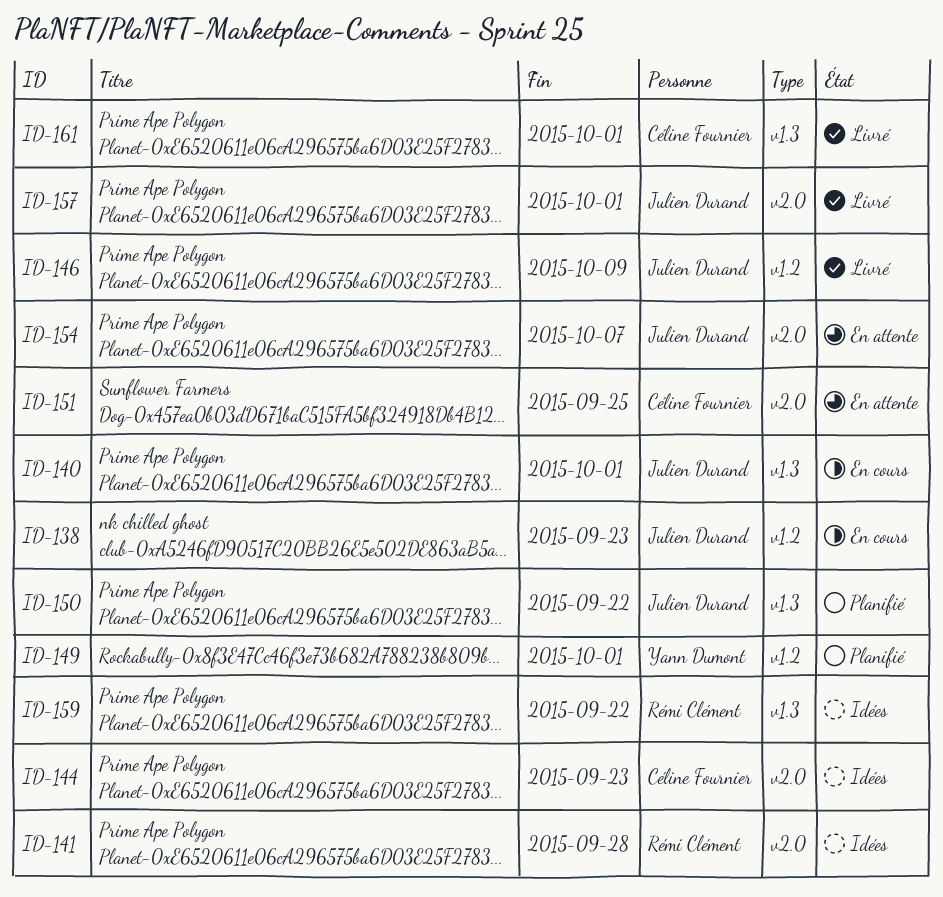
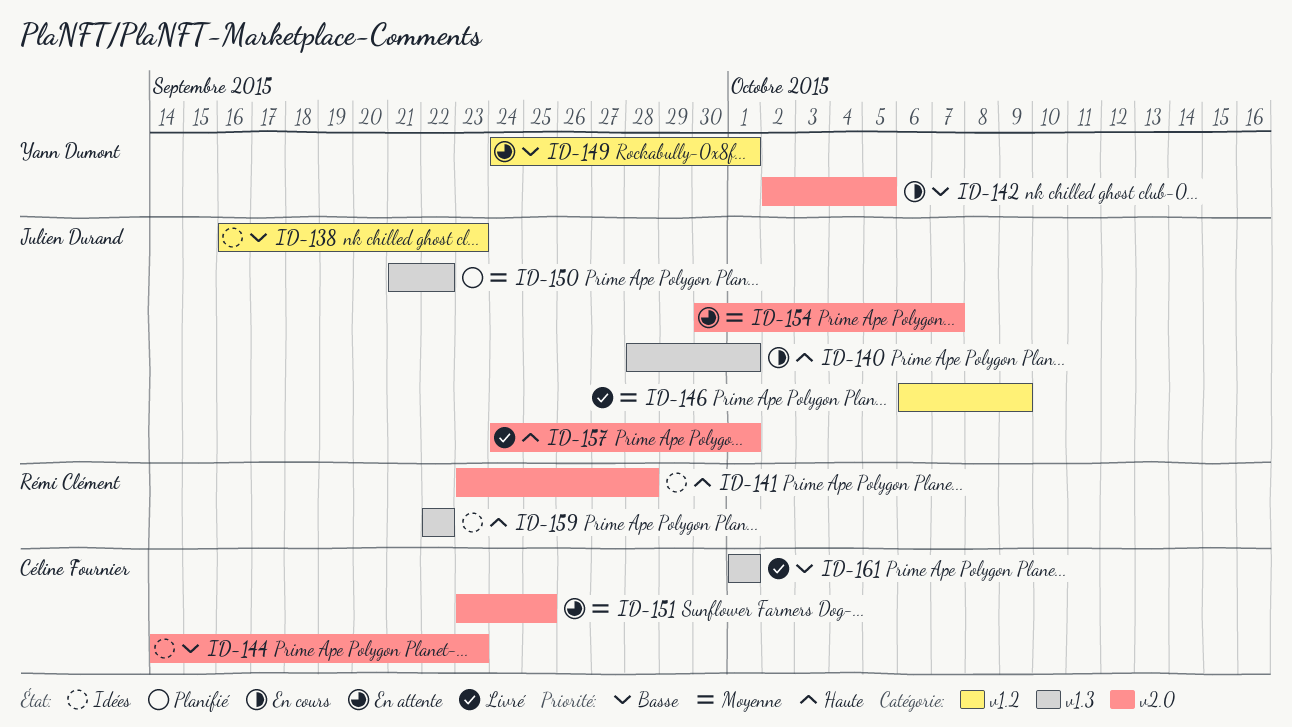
ID-138, status: En cours -> Idées
ID-142: none -> present
ID-149, status: Planifié -> En attente

